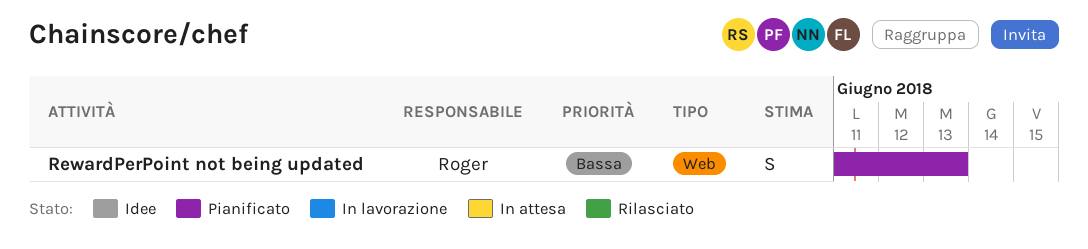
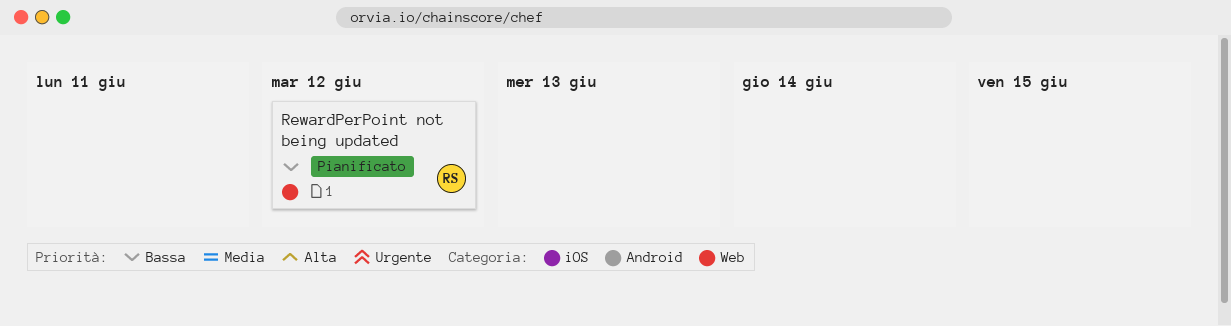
RewardPerPoint not being updated, due: Jun 13 -> Jun 12

